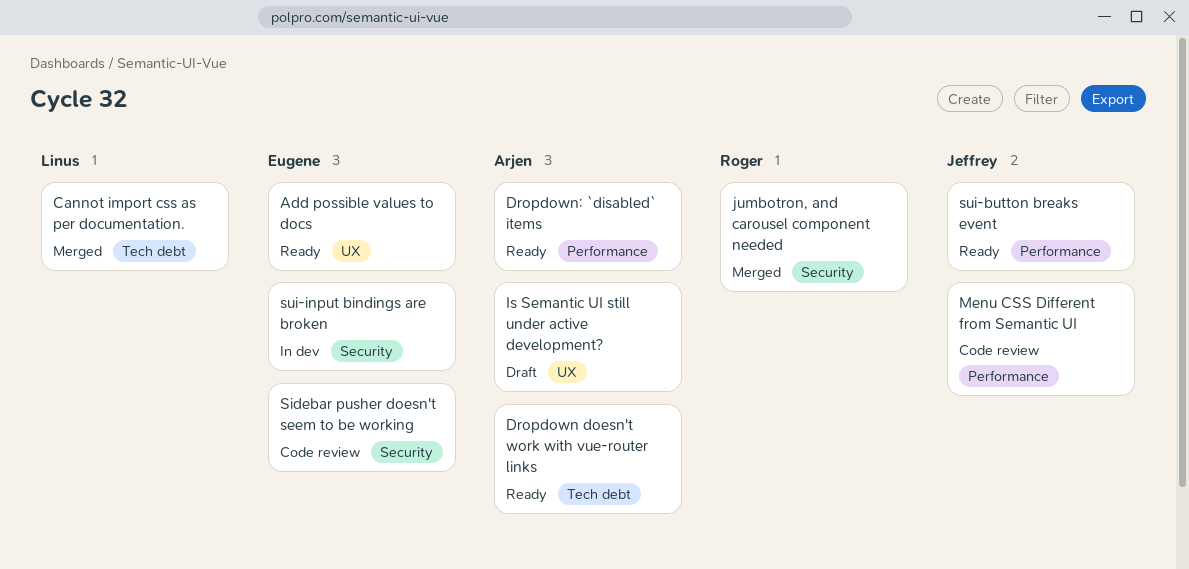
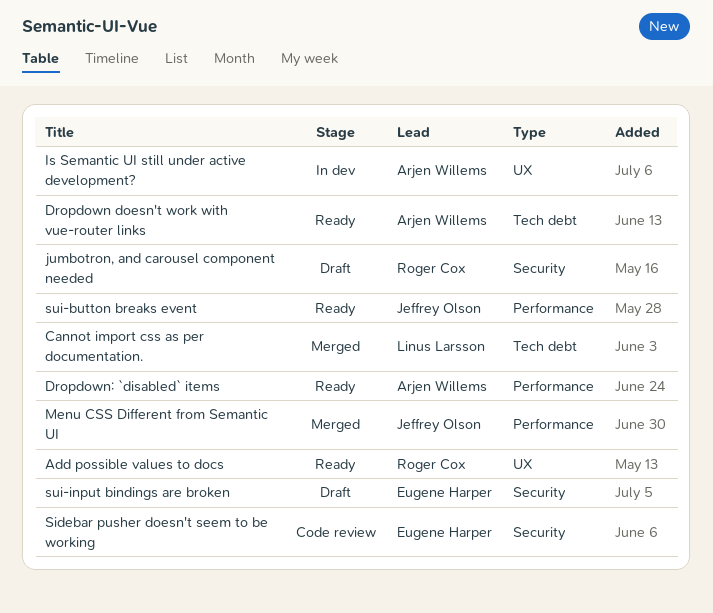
Add possible values to docs, owner: Eugene Harper -> Roger Cox
Is Semantic UI still under active development?, status: Draft -> In dev
jumbotron, and carousel component needed, status: Merged -> Draft
Menu CSS Different from Semantic UI, status: Code review -> Merged
sui-input bindings are broken, status: In dev -> Draft

